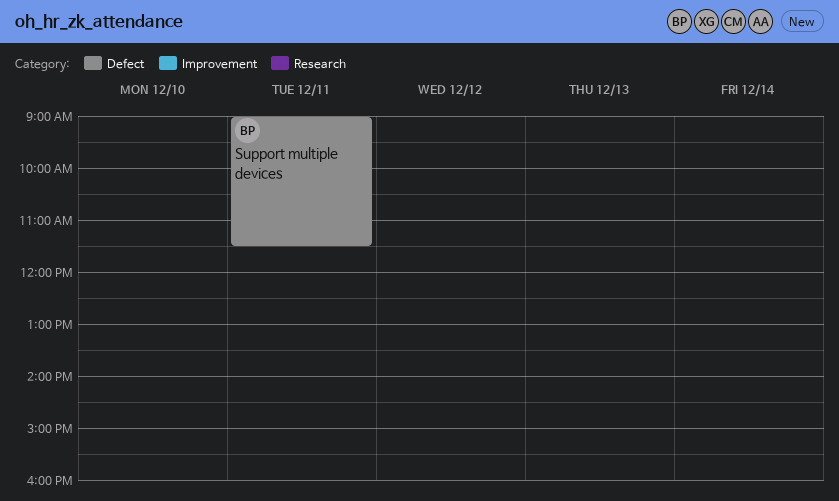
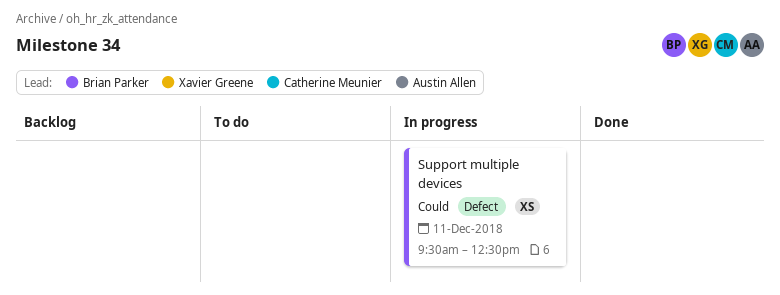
Support multiple devices, begins: 09:00 -> 09:30
Support multiple devices, ends: 11:30 -> 12:30

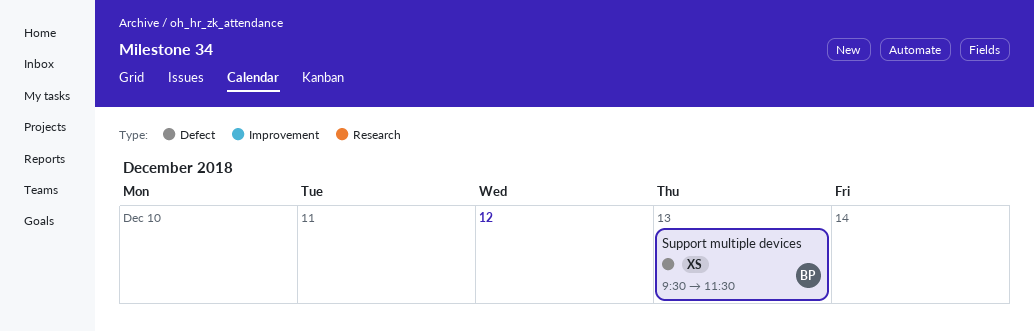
Support multiple devices, day: Dec 11 -> Dec 13
Support multiple devices, ends: 12:30 -> 11:30

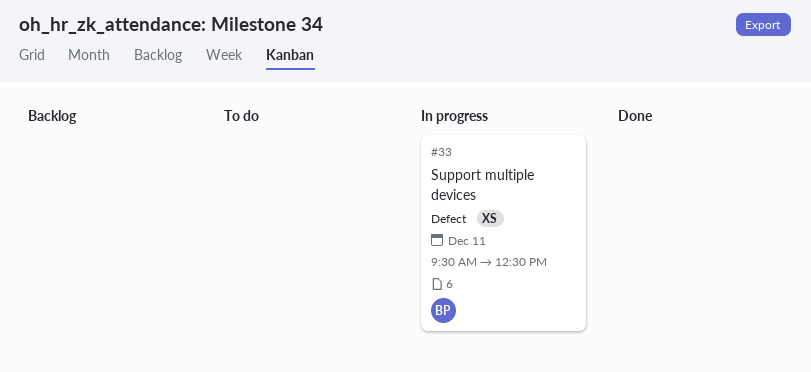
Support multiple devices, day: Dec 13 -> Dec 11
Support multiple devices, ends: 11:30 -> 12:30

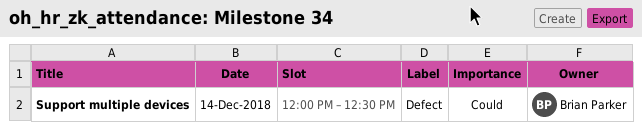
Support multiple devices, day: Dec 11 -> Dec 14
Support multiple devices, begins: 09:30 -> 12:00

